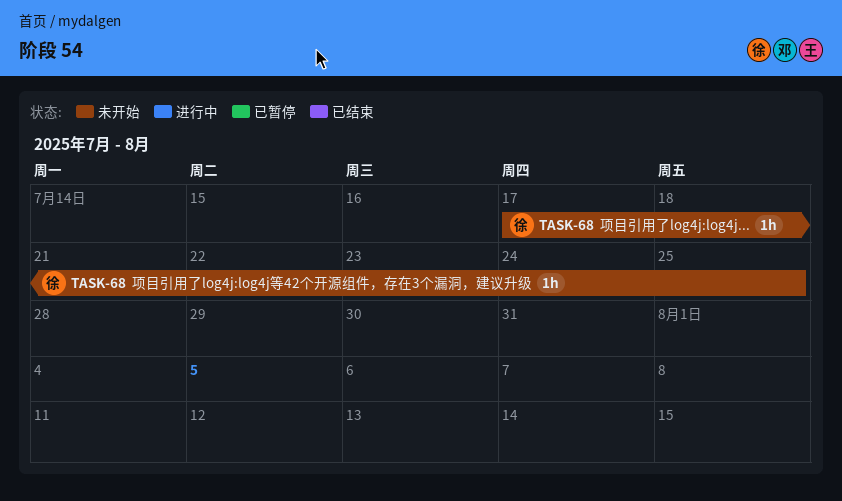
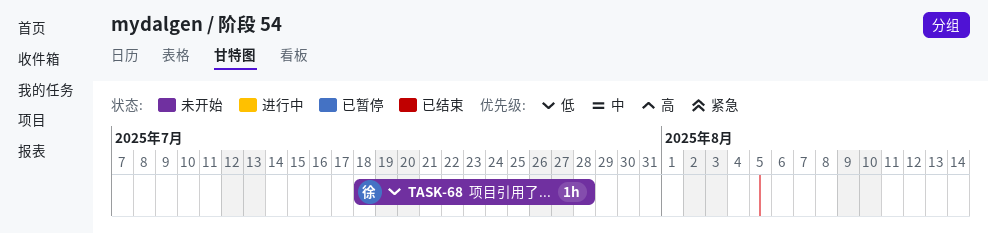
TASK-68, start: Jul 17 -> Jul 18
TASK-68, due: Jul 25 -> Jul 28

